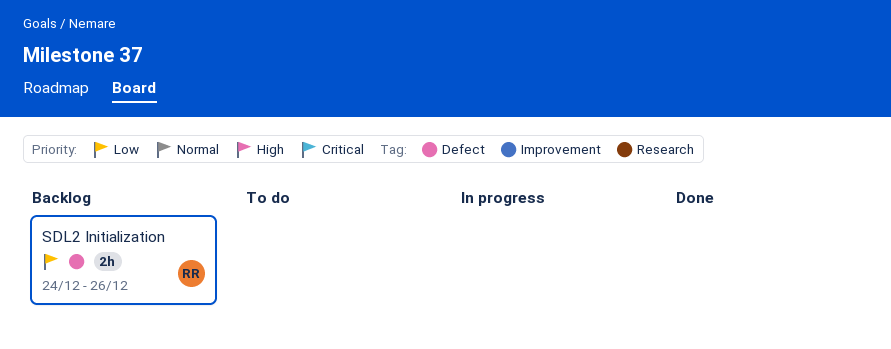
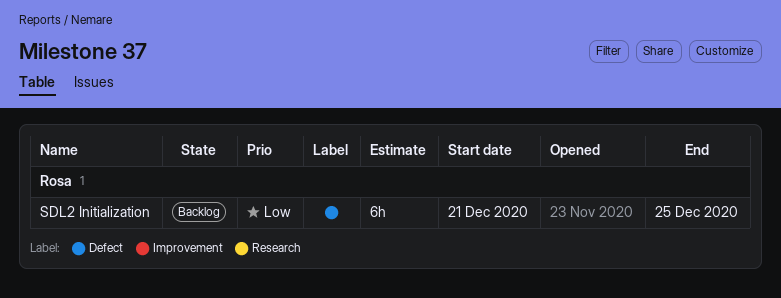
SDL2 Initialization, estimate: 2h -> 6h
SDL2 Initialization, start: Dec 24 -> Dec 21
SDL2 Initialization, due: Dec 26 -> Dec 25

